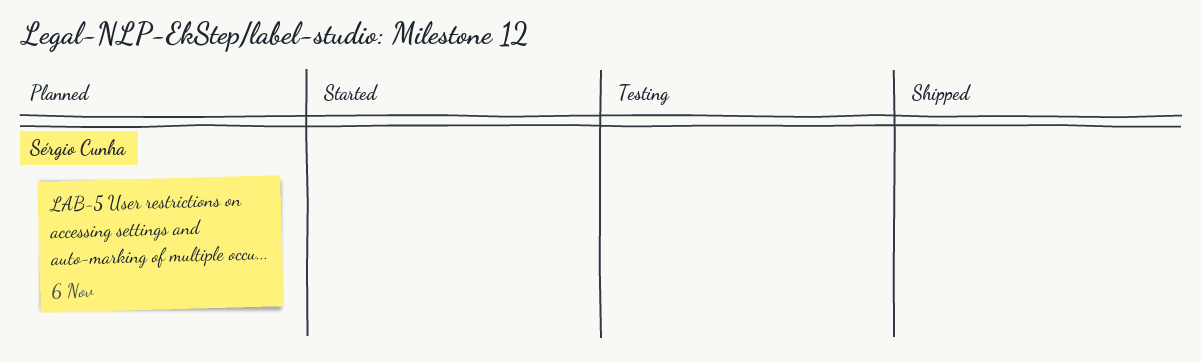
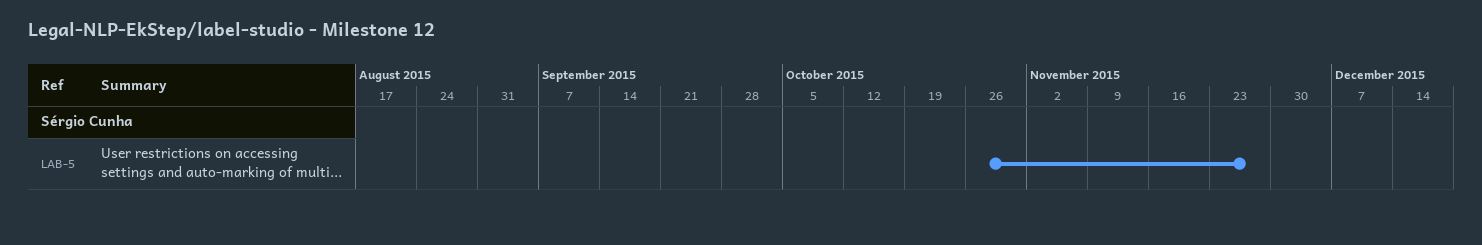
LAB-5, due: Nov 6 -> Nov 27

